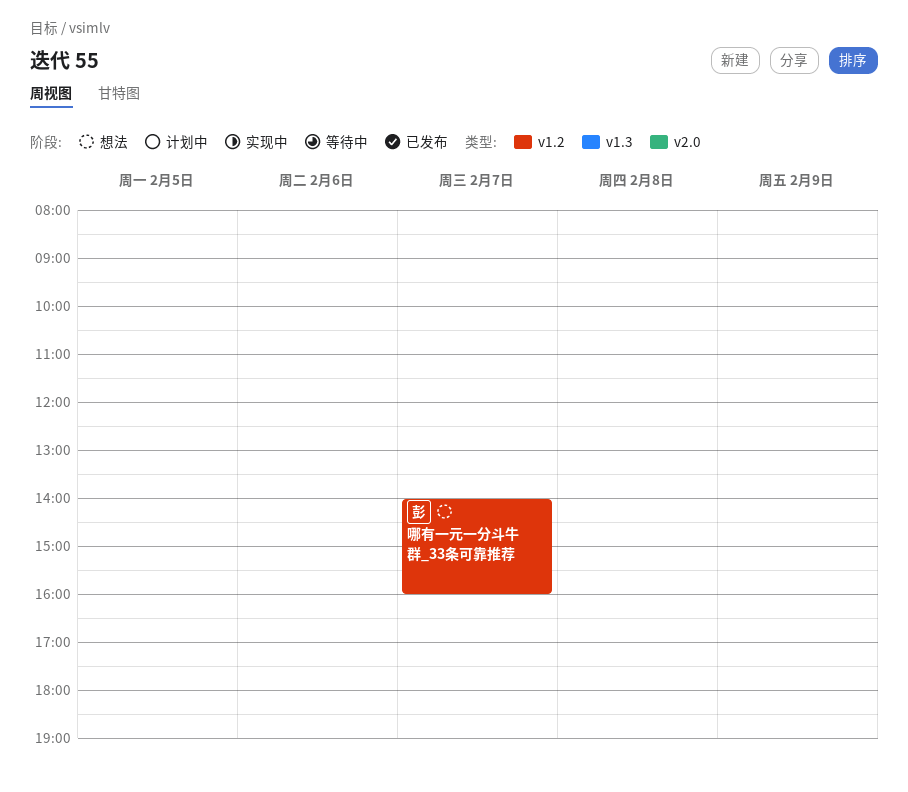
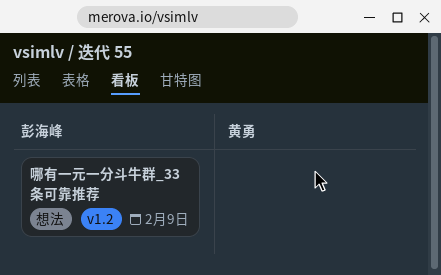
哪有一元一分斗牛群_33条可靠推荐, day: Feb 7 -> Feb 9

